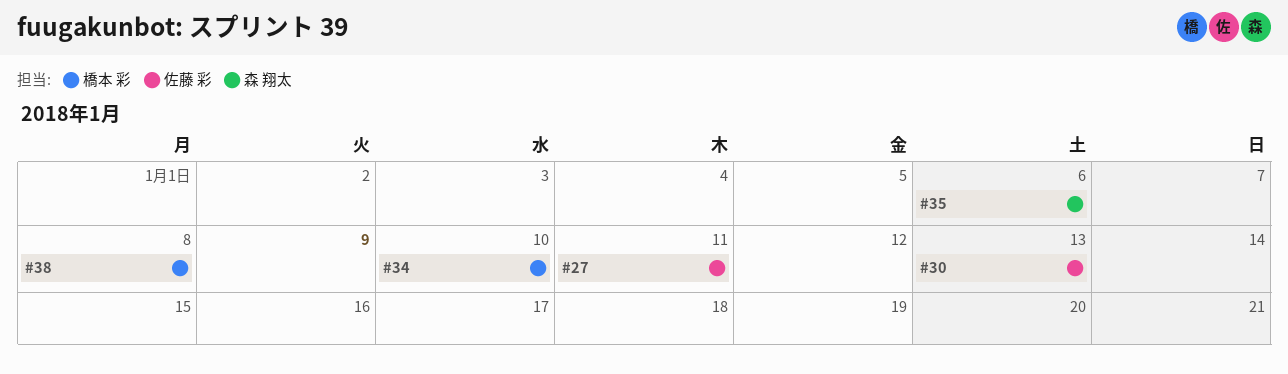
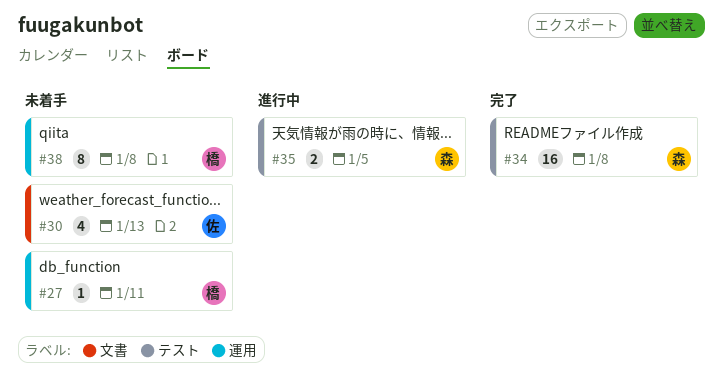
#27, owner: 佐藤 彩 -> 橋本 彩
#34, owner: 橋本 彩 -> 森 翔太
#34, due: Jan 10 -> Jan 8
#35, due: Jan 6 -> Jan 5

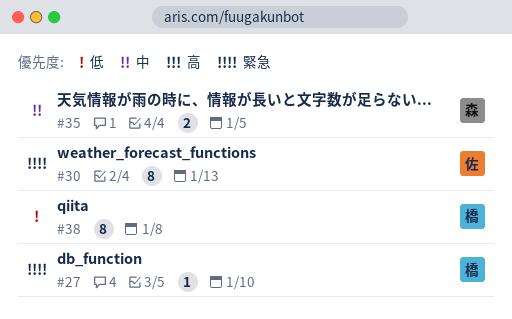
#27, due: Jan 11 -> Jan 10
#30, estimate: 4 -> 8
#34: present -> none

